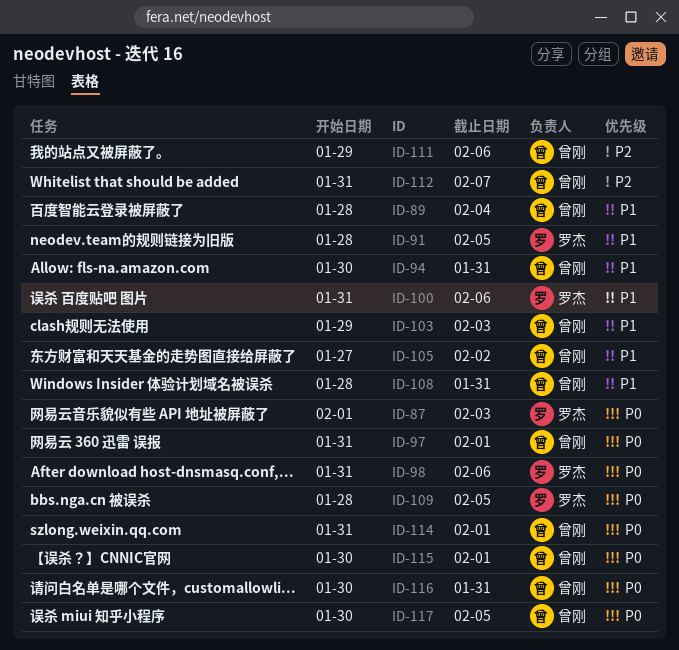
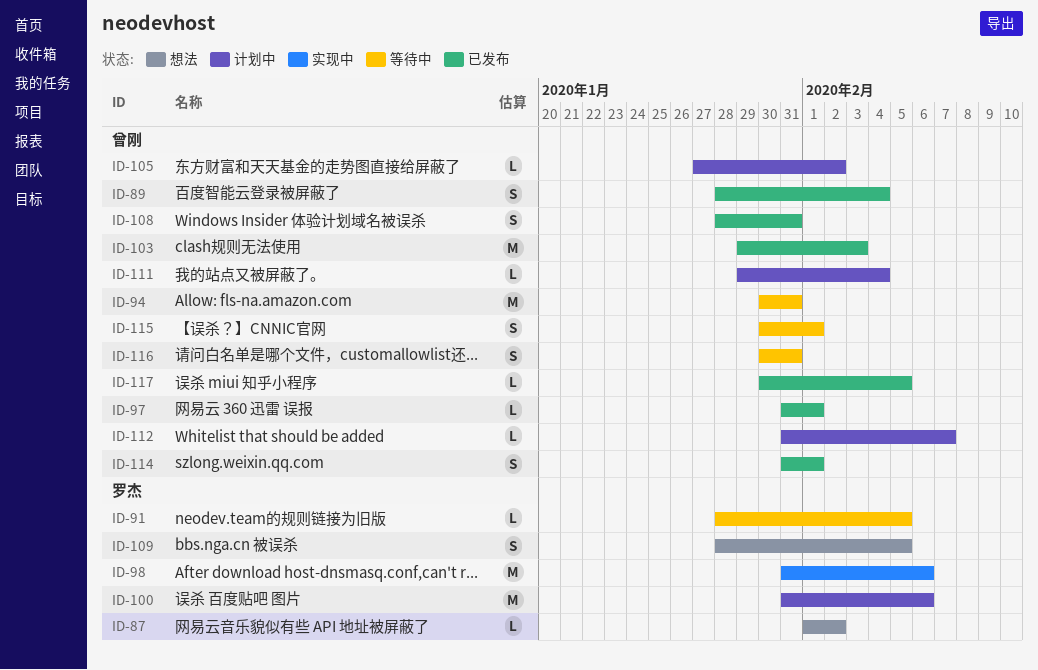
ID-87, due: Feb 3 -> Feb 2
ID-111, due: Feb 6 -> Feb 4

